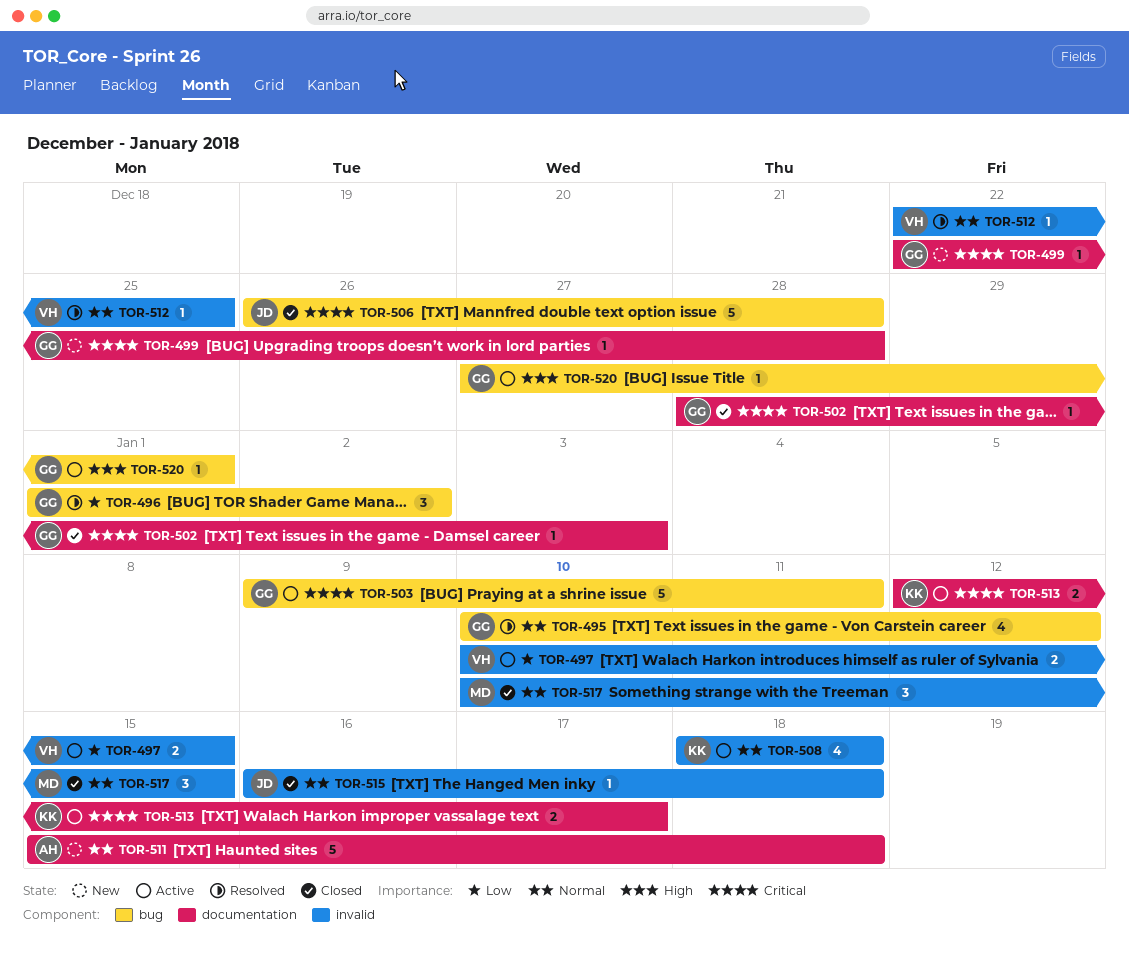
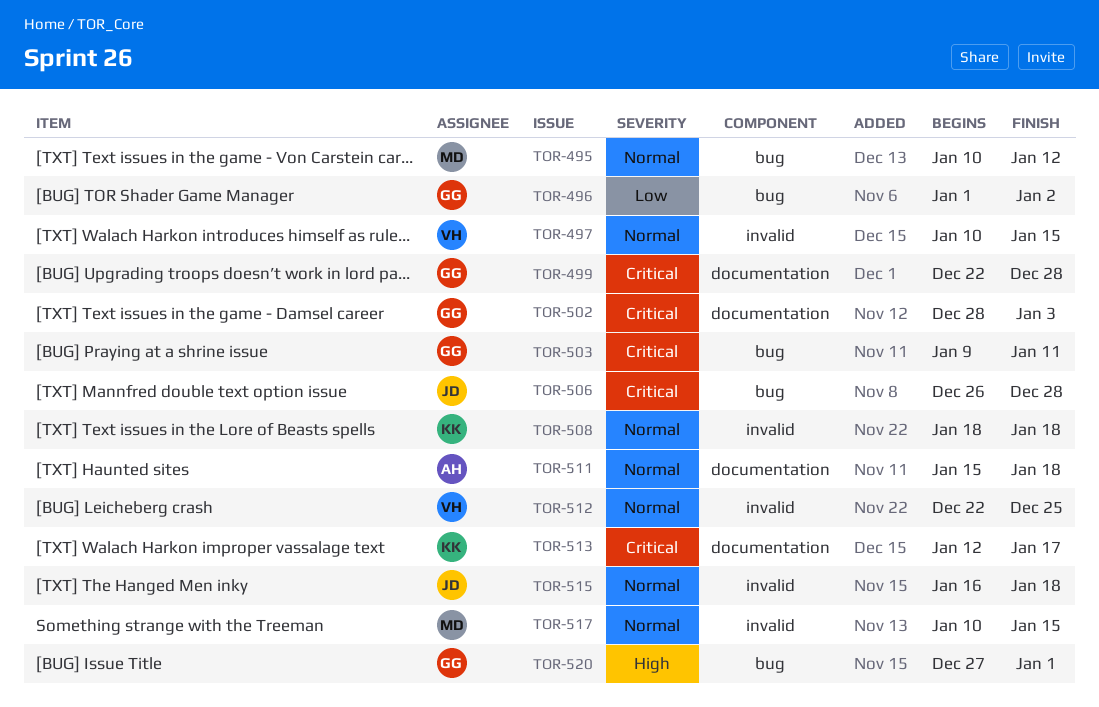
TOR-495, owner: GG -> MD
TOR-497, priority: Low -> Normal

